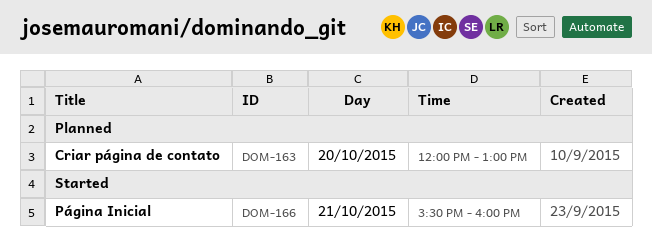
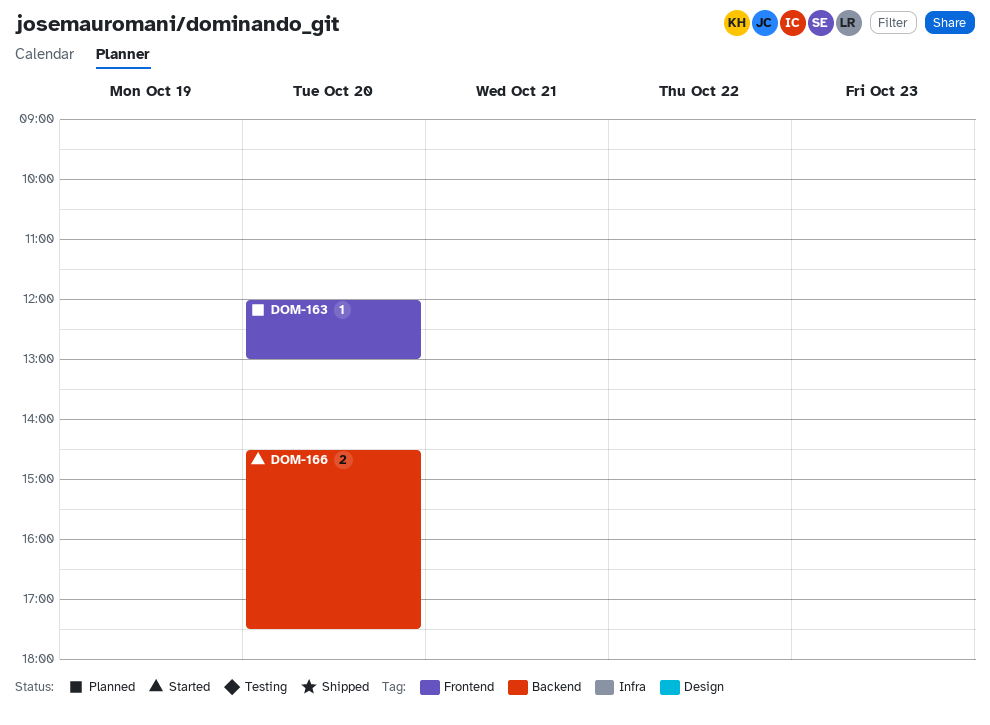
DOM-166, day: Oct 21 -> Oct 20
DOM-166, begins: 15:30 -> 14:30
DOM-166, ends: 16:00 -> 17:30

